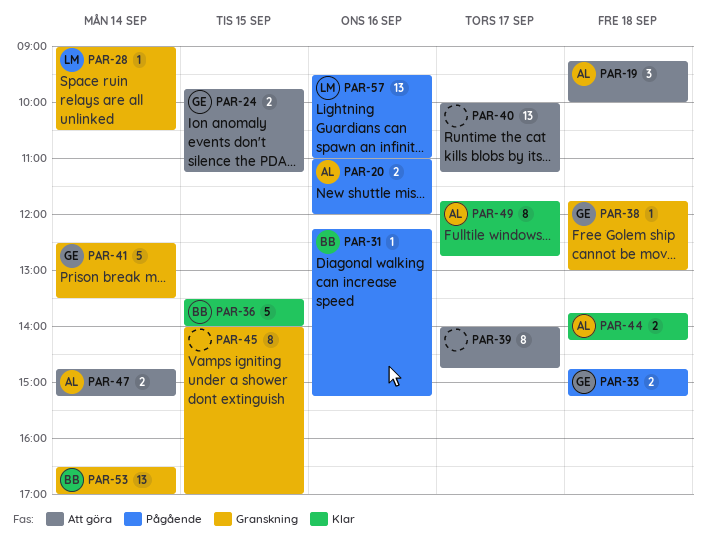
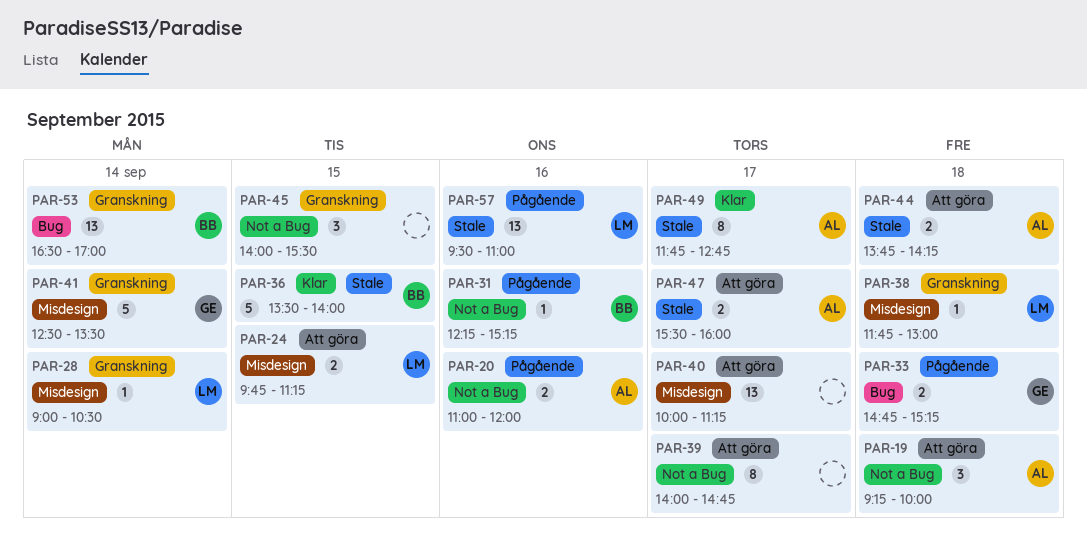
PAR-24, owner: GE -> LM
PAR-38, owner: GE -> LM
PAR-44, status: Klar -> Att göra
PAR-45, estimate: 8 -> 3
PAR-45, ends: 17:00 -> 15:30
PAR-47, day: Sep 14 -> Sep 17
PAR-47, begins: 14:45 -> 15:30
PAR-47, ends: 15:15 -> 16:00

